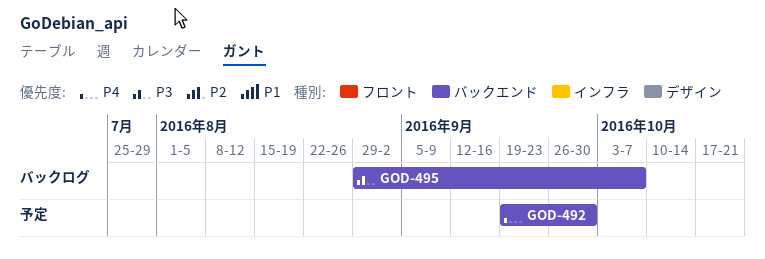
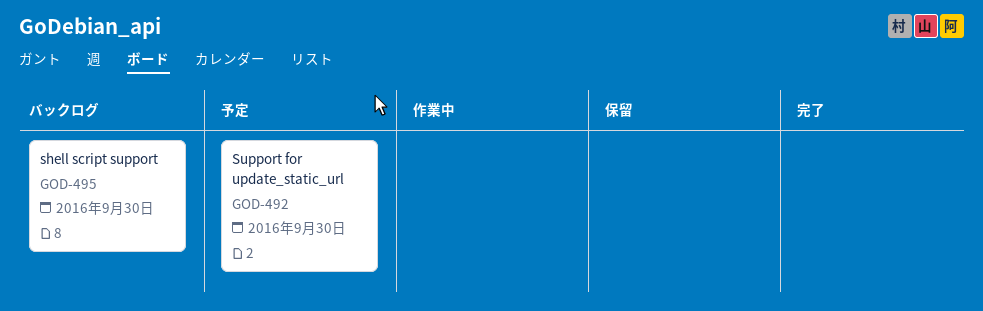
GOD-495, due: Oct 7 -> Sep 30

